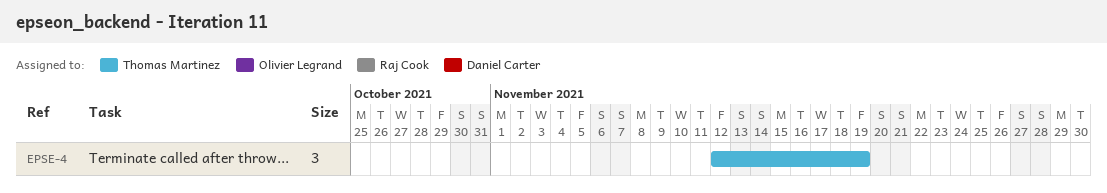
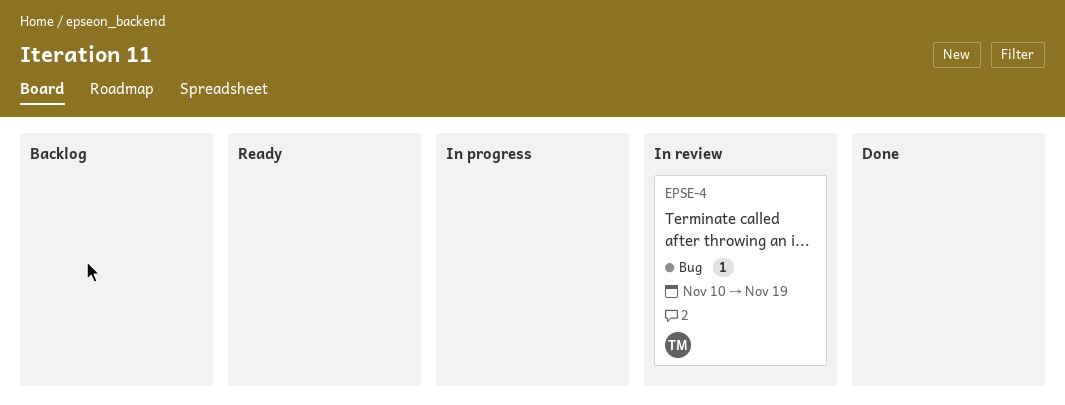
EPSE-4, estimate: 3 -> 1
EPSE-4, start: Nov 12 -> Nov 10

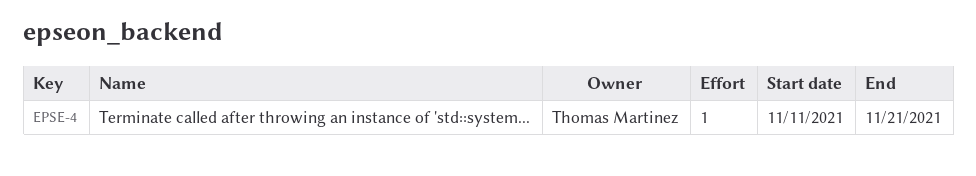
EPSE-4, start: Nov 10 -> Nov 11
EPSE-4, due: Nov 19 -> Nov 21

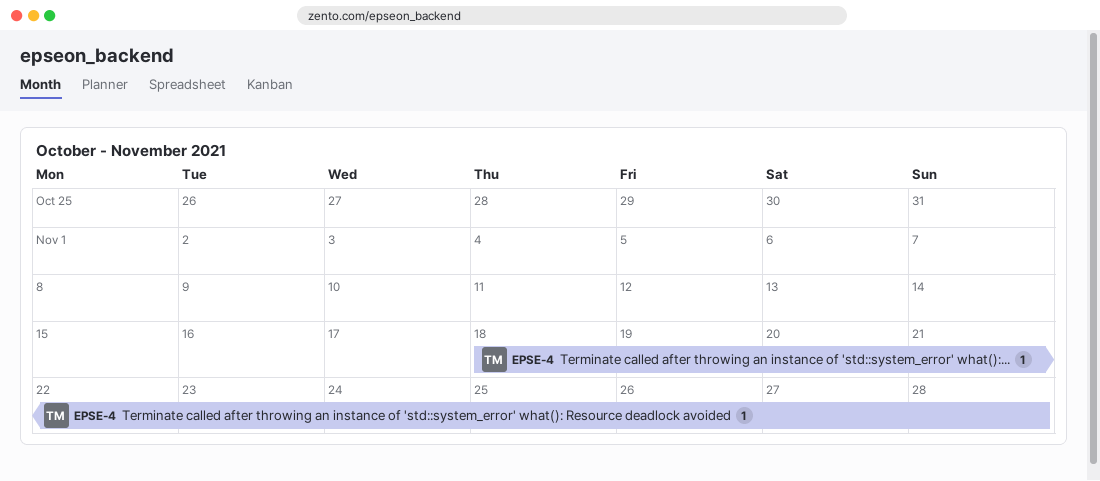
EPSE-4, start: Nov 11 -> Nov 18
EPSE-4, due: Nov 21 -> Nov 28

